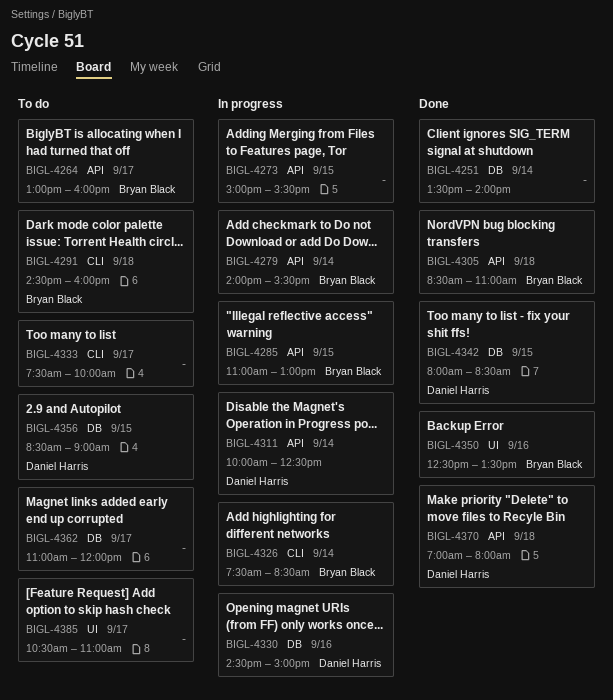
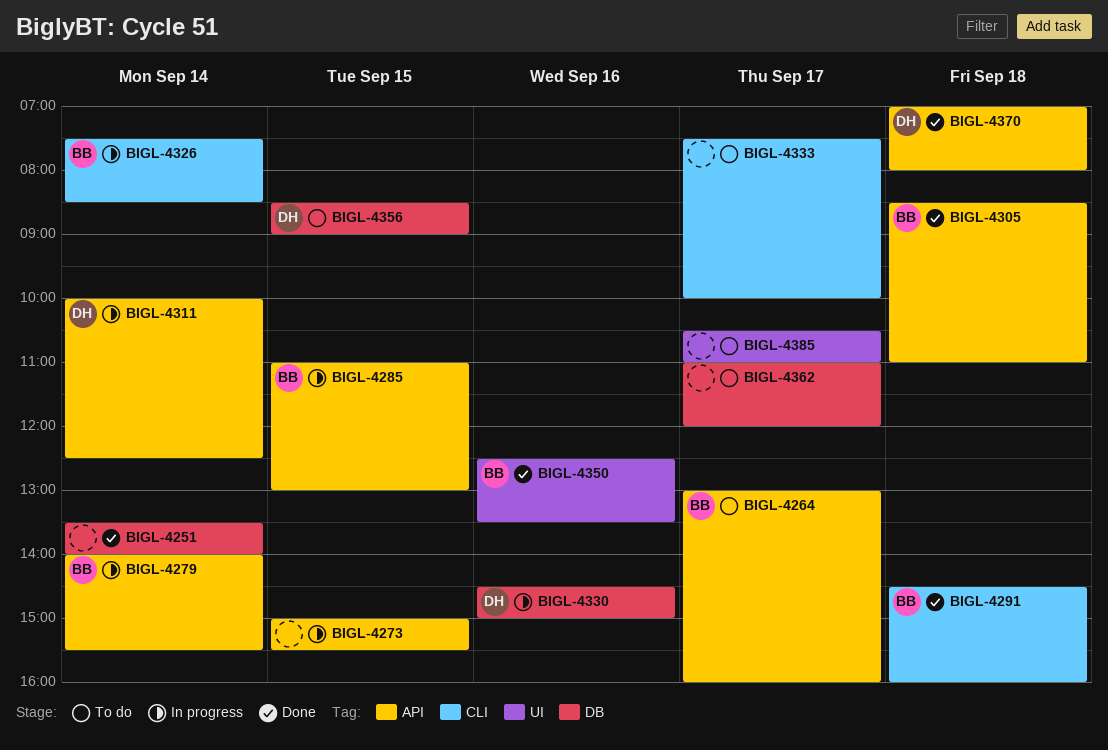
BIGL-4291, status: To do -> Done
BIGL-4342: present -> none

